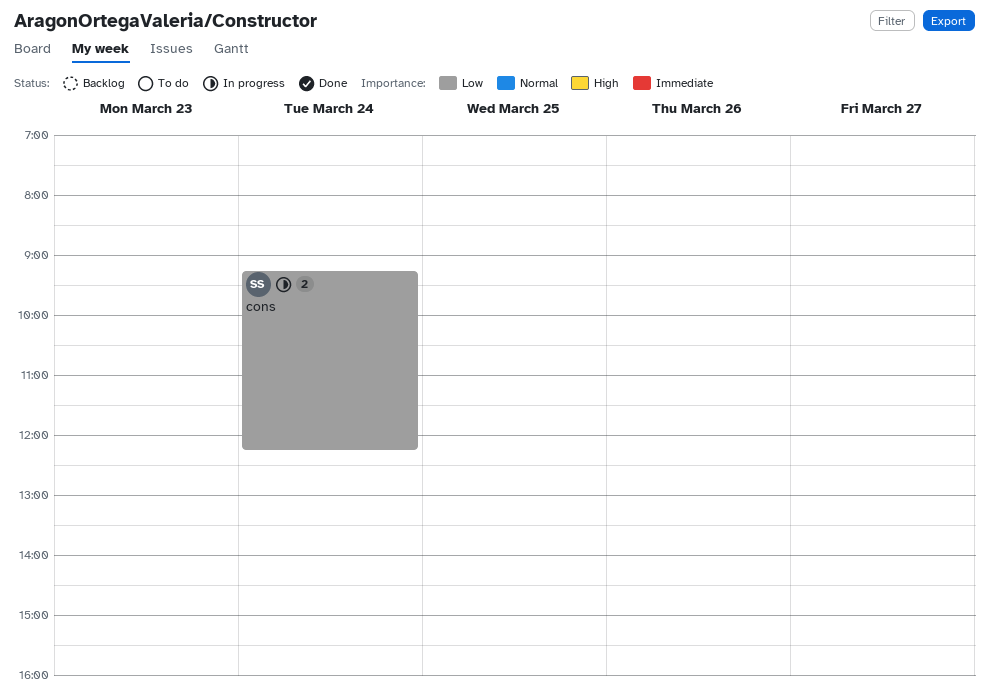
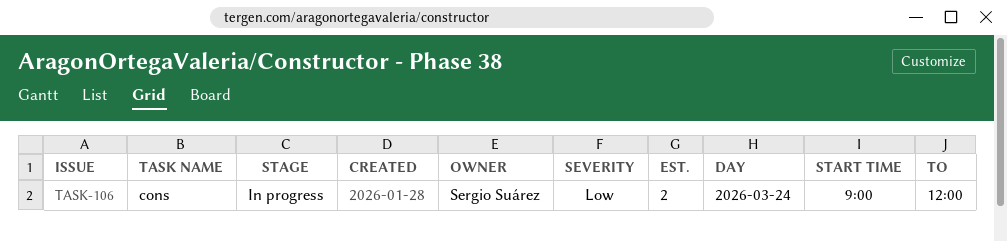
cons, begins: 09:15 -> 09:00
cons, ends: 12:15 -> 12:00

